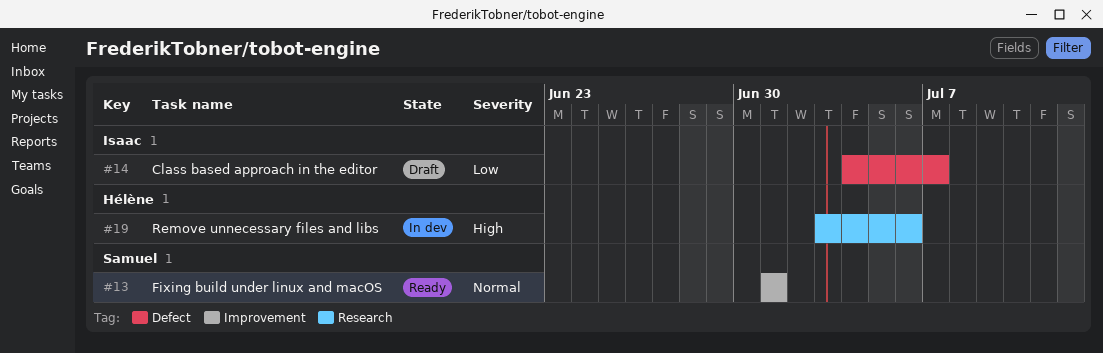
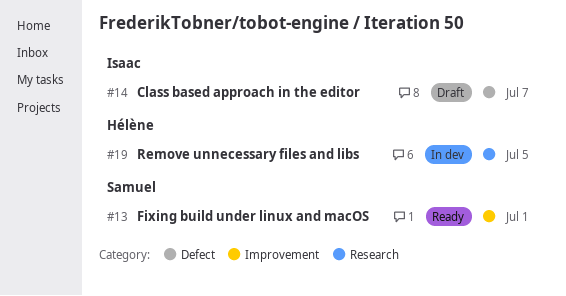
#19, due: Jul 6 -> Jul 5

